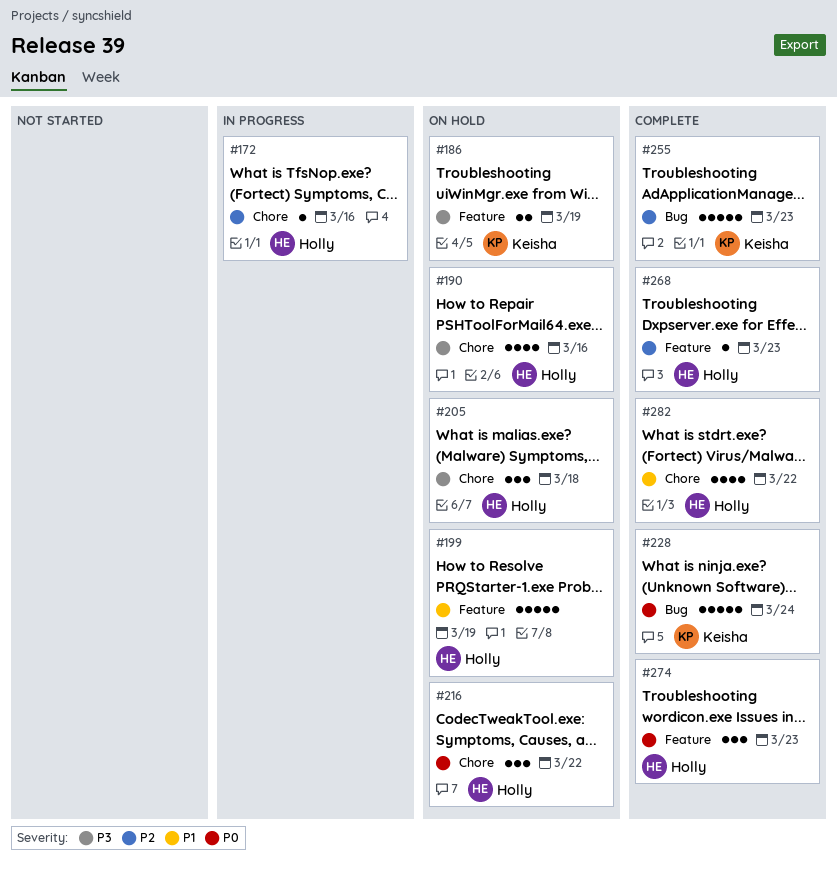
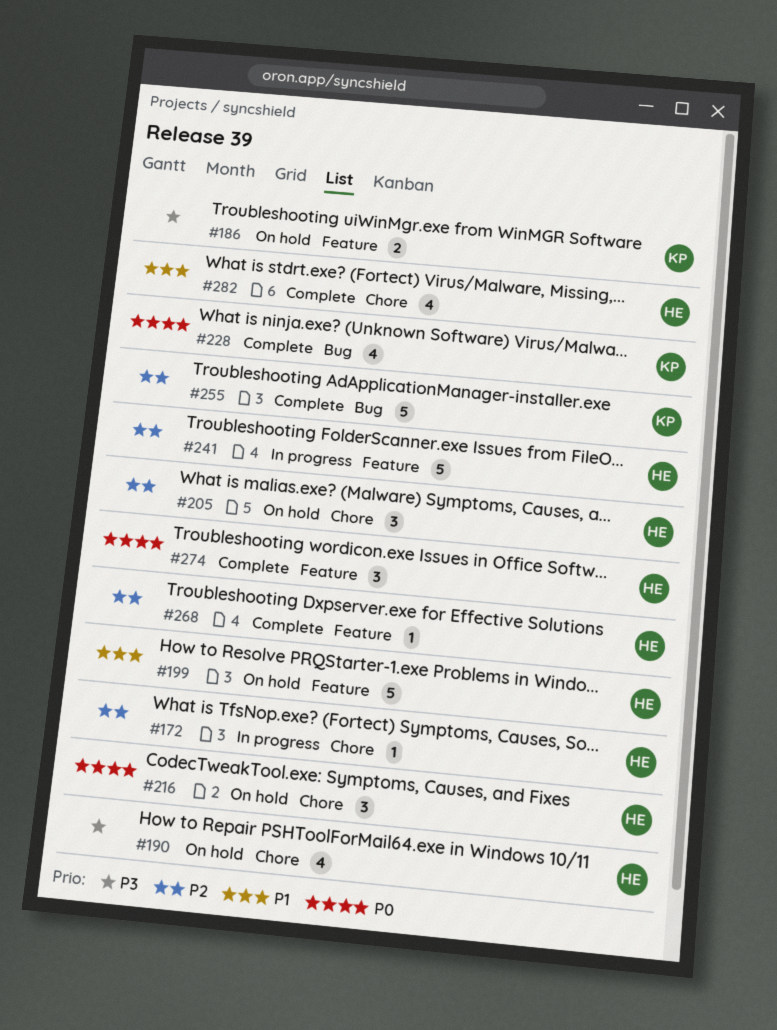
#205, priority: P3 -> P2
#228, estimate: 5 -> 4
#241: none -> present

